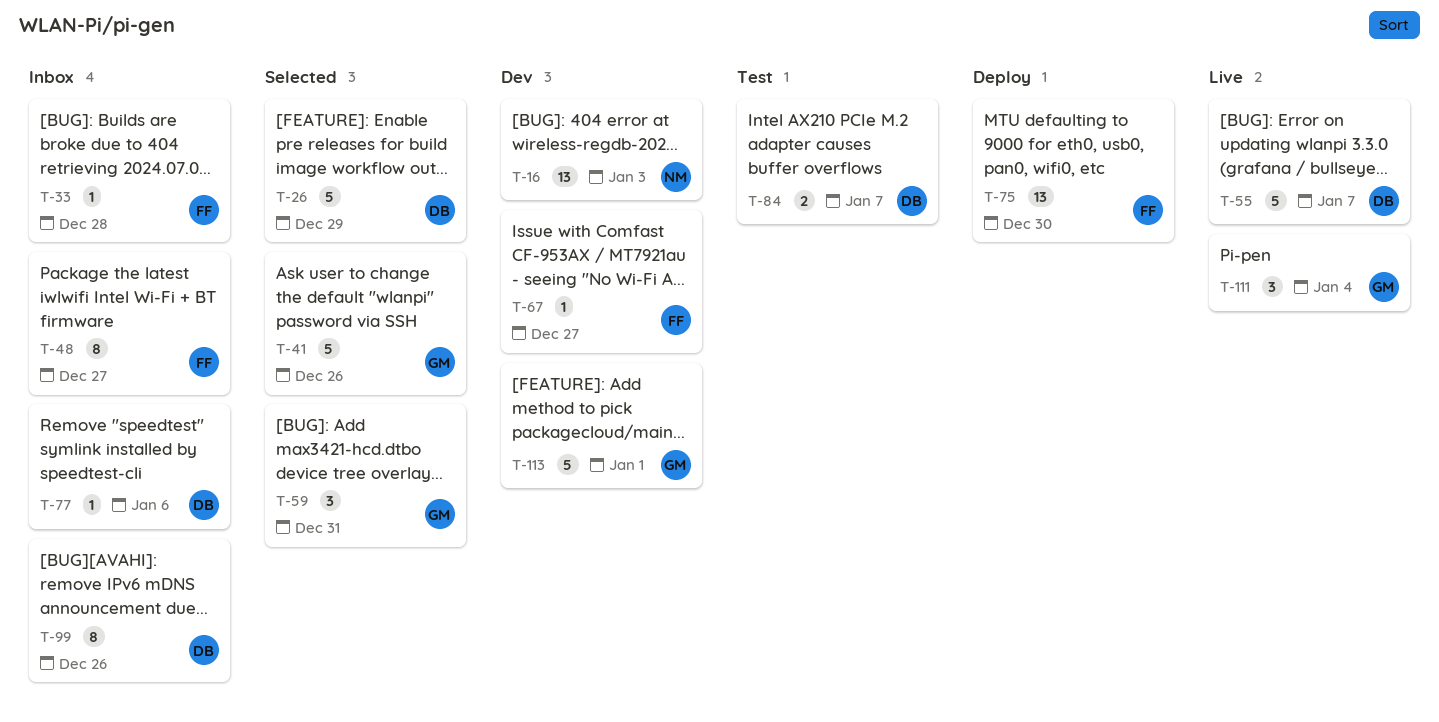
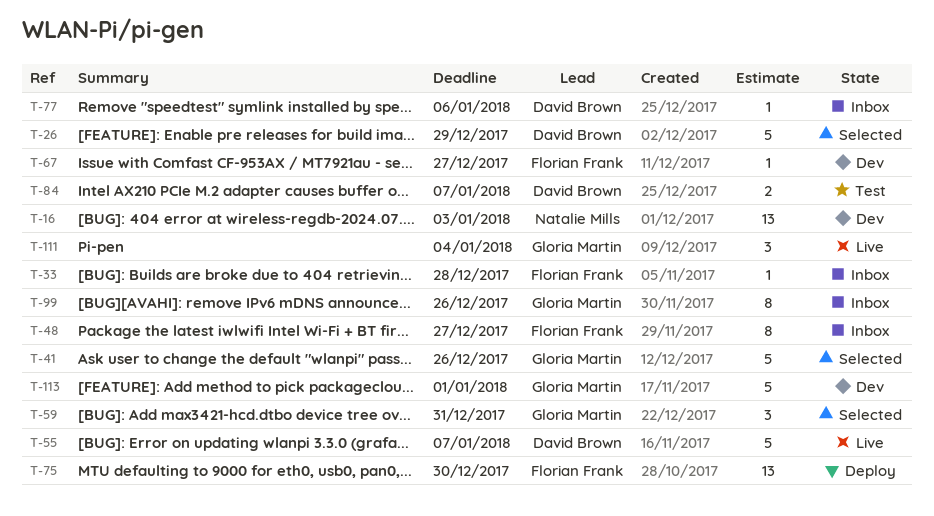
T-99, owner: David Brown -> Gloria Martin

